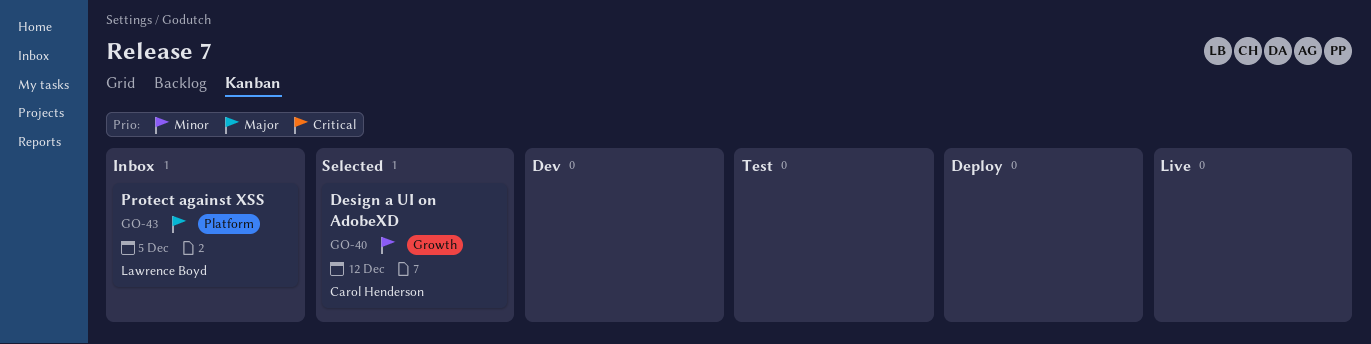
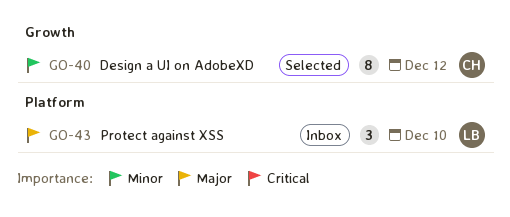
GO-43, due: Dec 5 -> Dec 10

